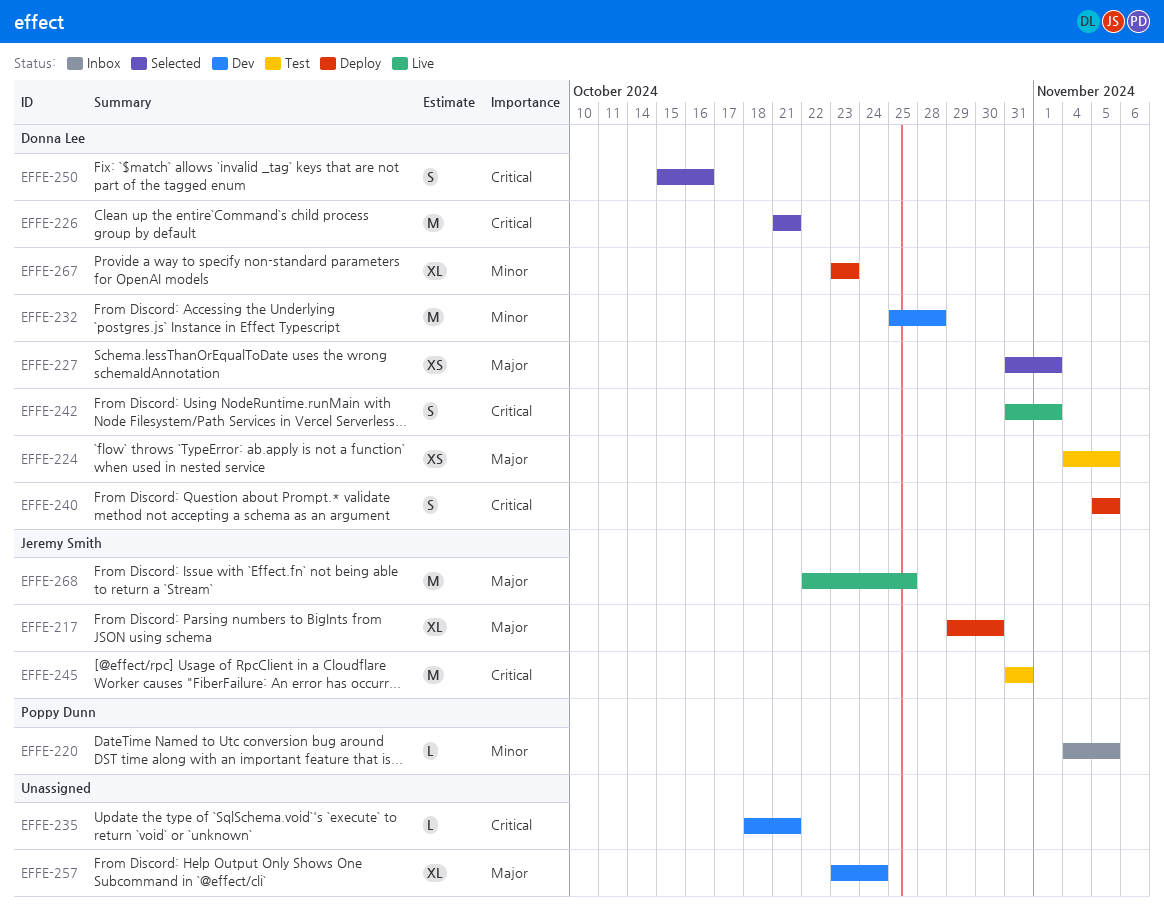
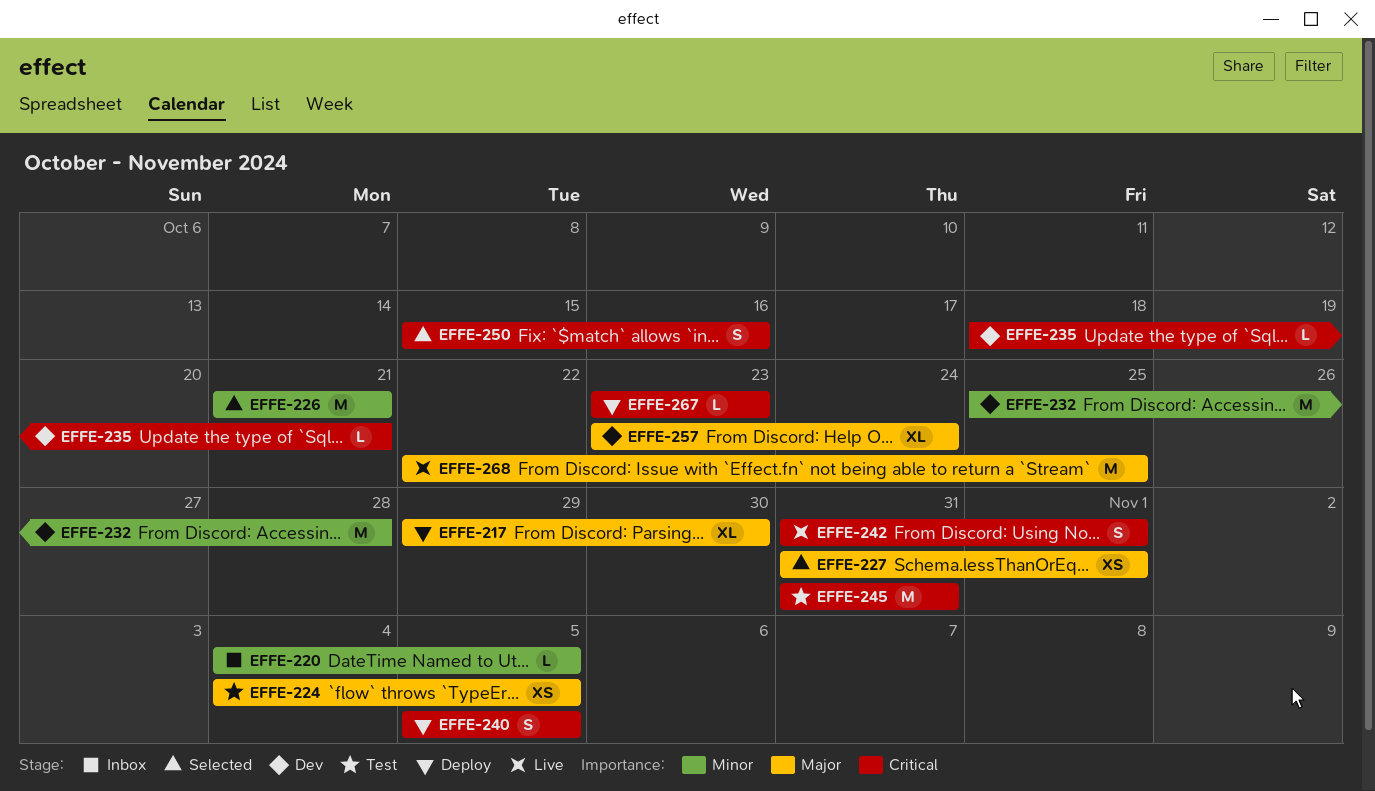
EFFE-226, priority: Critical -> Minor
EFFE-267, priority: Minor -> Critical
EFFE-267, estimate: XL -> L

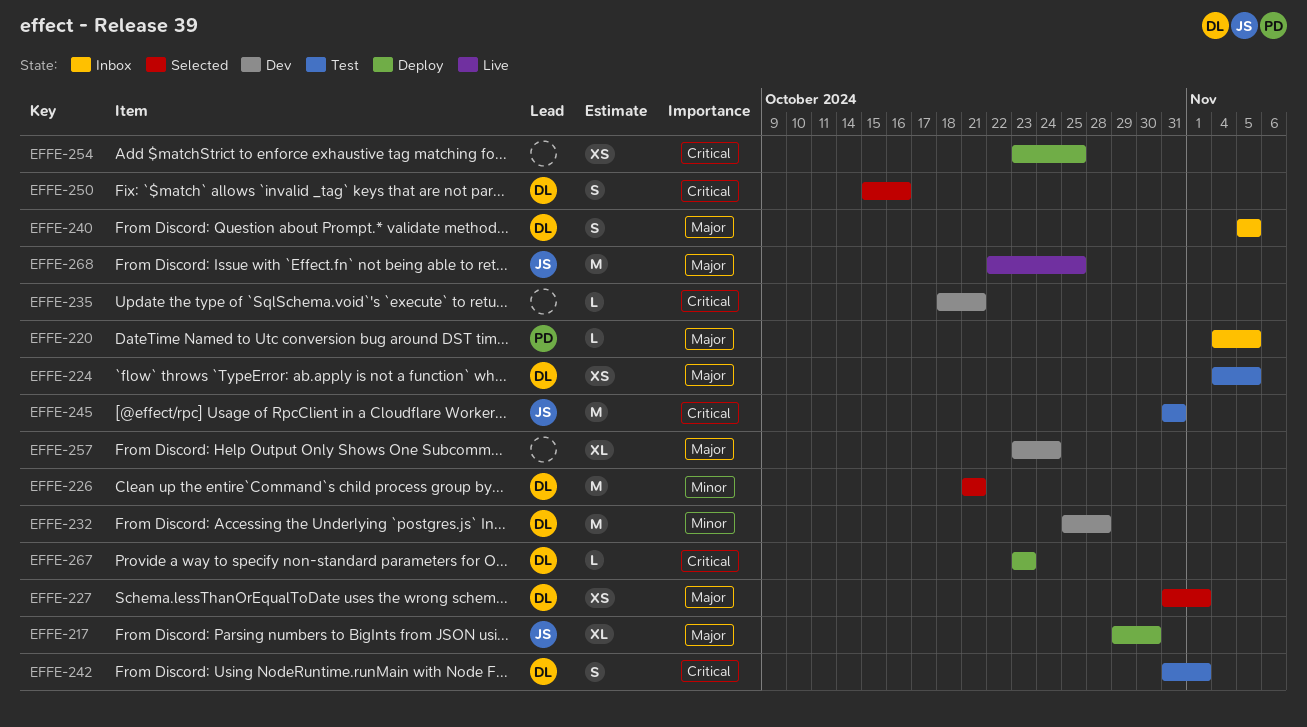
EFFE-220, priority: Minor -> Major
EFFE-240, status: Deploy -> Inbox
EFFE-240, priority: Critical -> Major
EFFE-242, status: Live -> Test
EFFE-254: none -> present

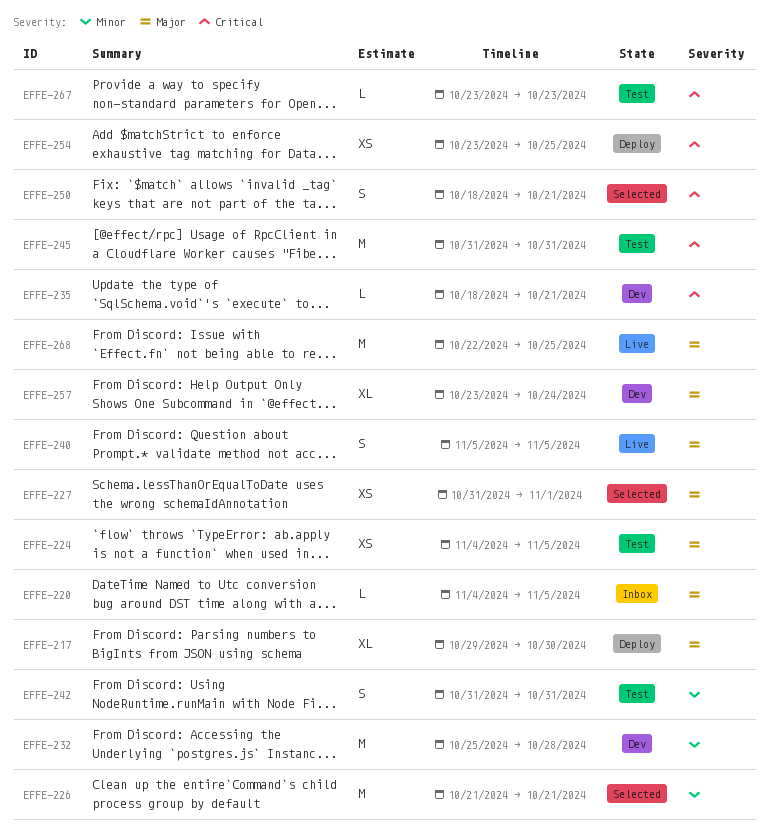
EFFE-240, status: Inbox -> Live
EFFE-242, priority: Critical -> Minor
EFFE-242, due: Nov 1 -> Oct 31
EFFE-250, start: Oct 15 -> Oct 18
EFFE-250, due: Oct 16 -> Oct 21
EFFE-267, status: Deploy -> Test

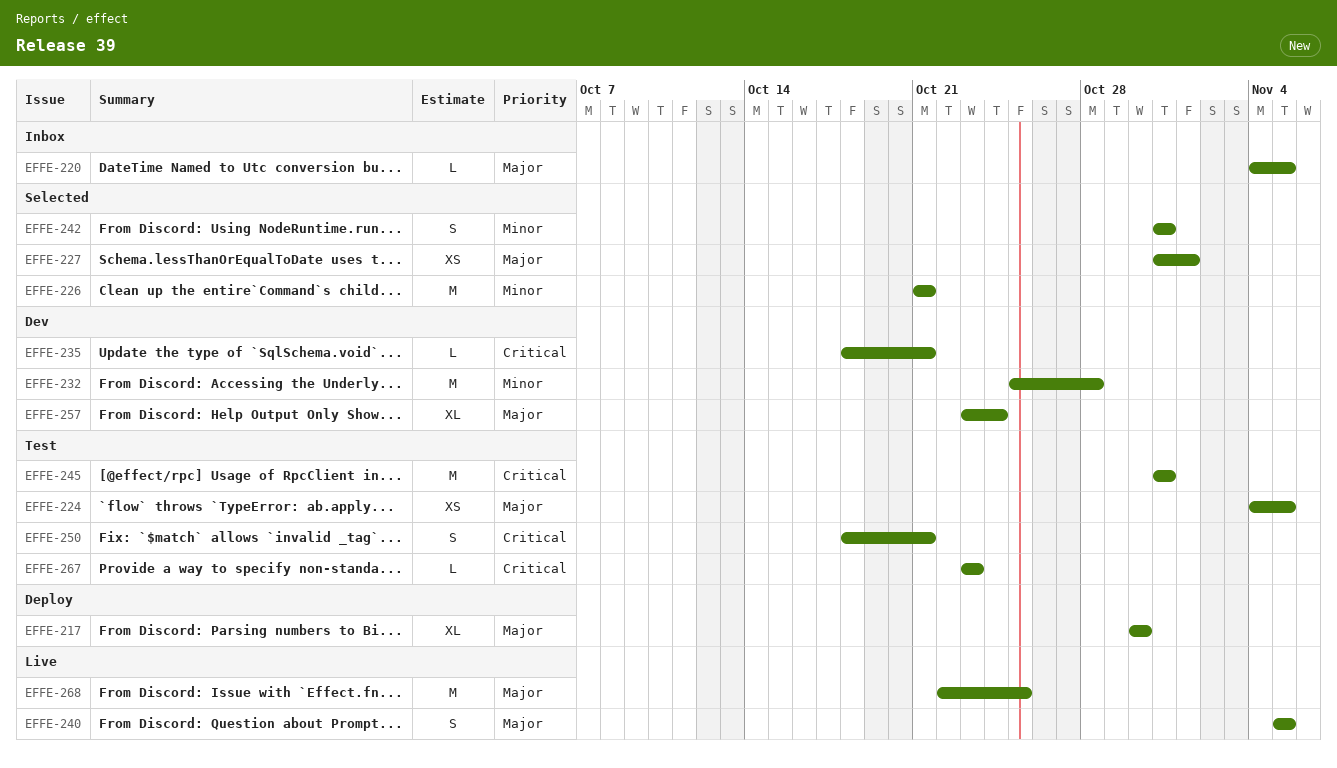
EFFE-217, start: Oct 29 -> Oct 30
EFFE-242, status: Test -> Selected
EFFE-250, status: Selected -> Test
EFFE-254: present -> none

